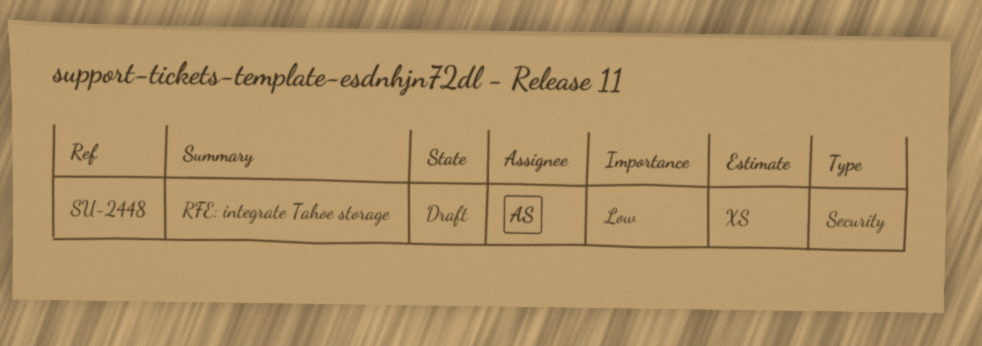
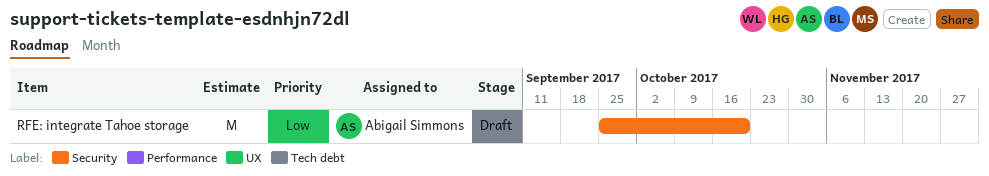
RFE: integrate Tahoe storage, estimate: XS -> M

